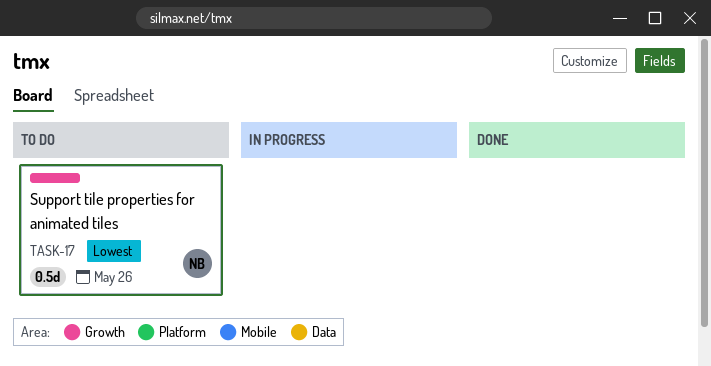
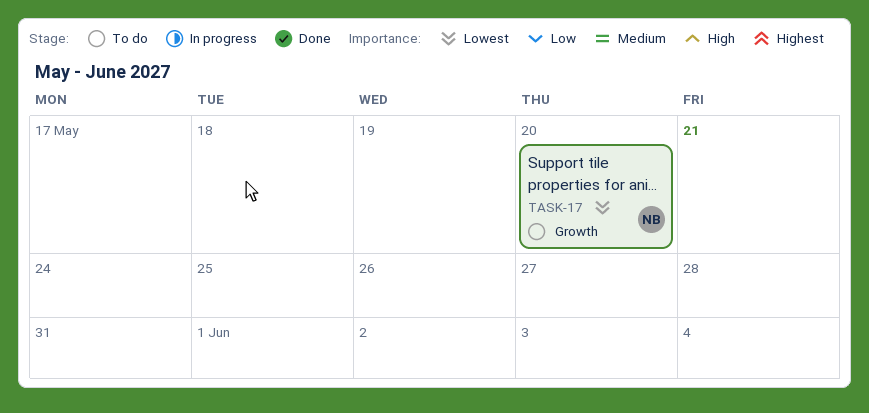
TASK-17, due: May 26 -> May 20

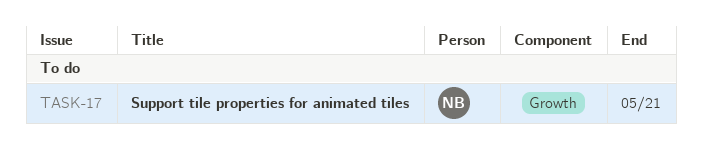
TASK-17, due: May 20 -> May 21

